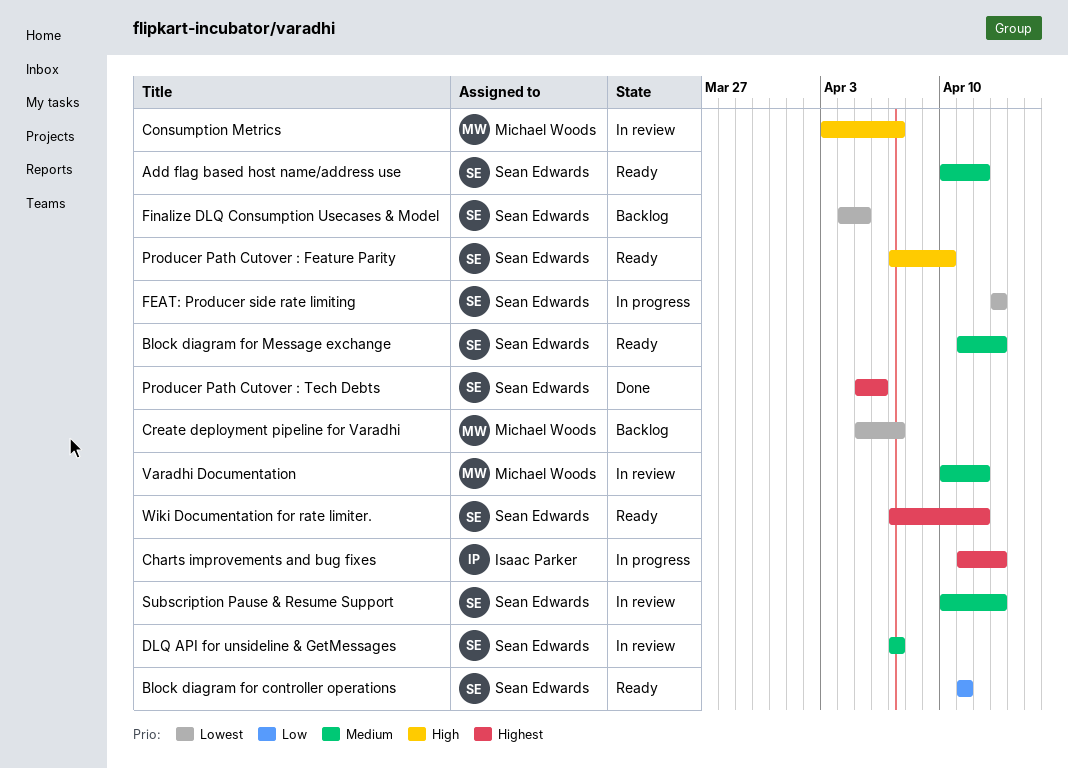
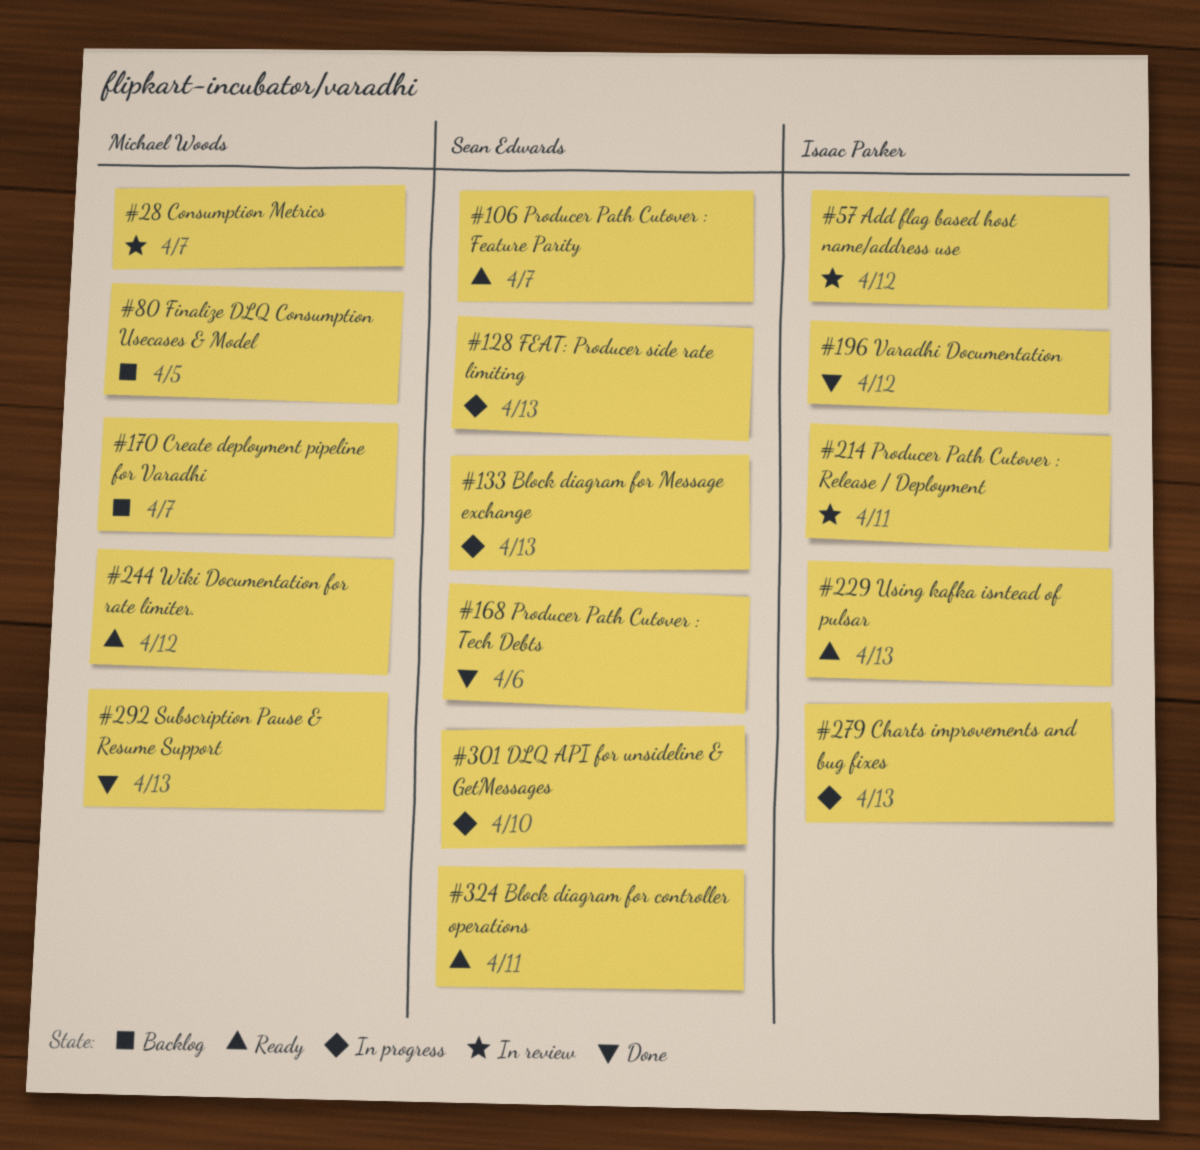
Add flag based host name/address use, status: Ready -> In review
Add flag based host name/address use, owner: Sean Edwards -> Isaac Parker
Block diagram for Message exchange, status: Ready -> In progress
DLQ API for unsideline & GetMessages, status: In review -> In progress
DLQ API for unsideline & GetMessages, due: Apr 7 -> Apr 10
Finalize DLQ Consumption Usecases & Model, owner: Sean Edwards -> Michael Woods
Producer Path Cutover : Feature Parity, due: Apr 10 -> Apr 7
Producer Path Cutover : Release / Deployment: none -> present
Subscription Pause & Resume Support, status: In review -> Done
Subscription Pause & Resume Support, owner: Sean Edwards -> Michael Woods
Using kafka isntead of pulsar: none -> present
Varadhi Documentation, status: In review -> Done
Varadhi Documentation, owner: Michael Woods -> Isaac Parker
Wiki Documentation for rate limiter., owner: Sean Edwards -> Michael Woods

